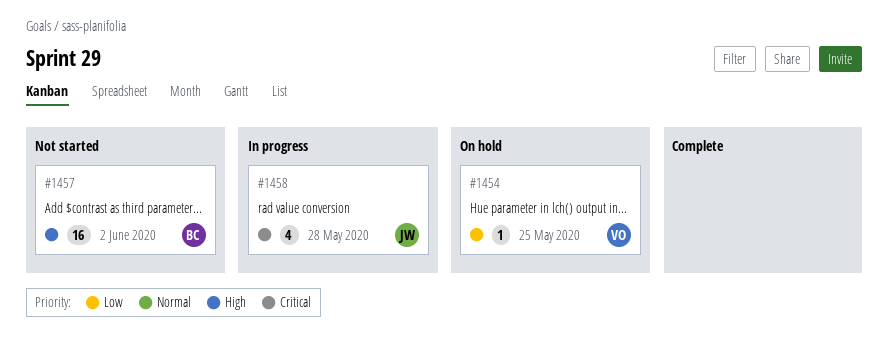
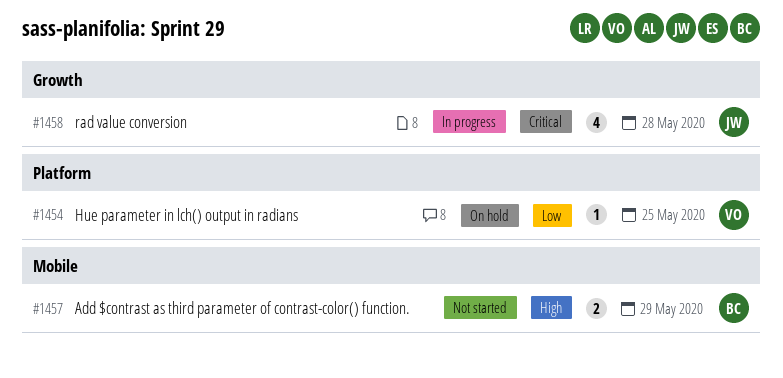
#1457, estimate: 16 -> 2
#1457, due: Jun 2 -> May 29

